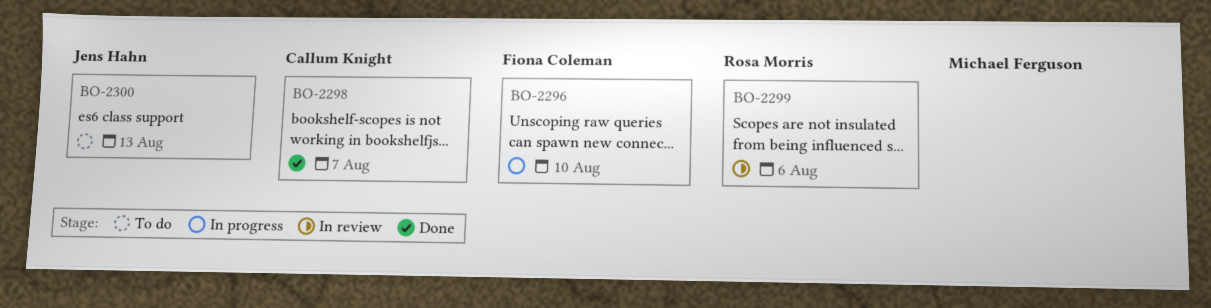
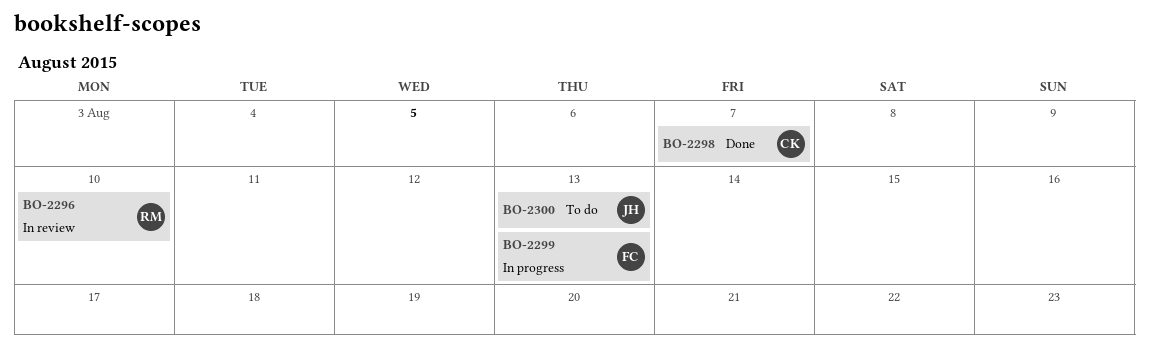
BO-2296, status: In progress -> In review
BO-2296, owner: Fiona Coleman -> Rosa Morris
BO-2299, status: In review -> In progress
BO-2299, owner: Rosa Morris -> Fiona Coleman
BO-2299, due: Aug 6 -> Aug 13

